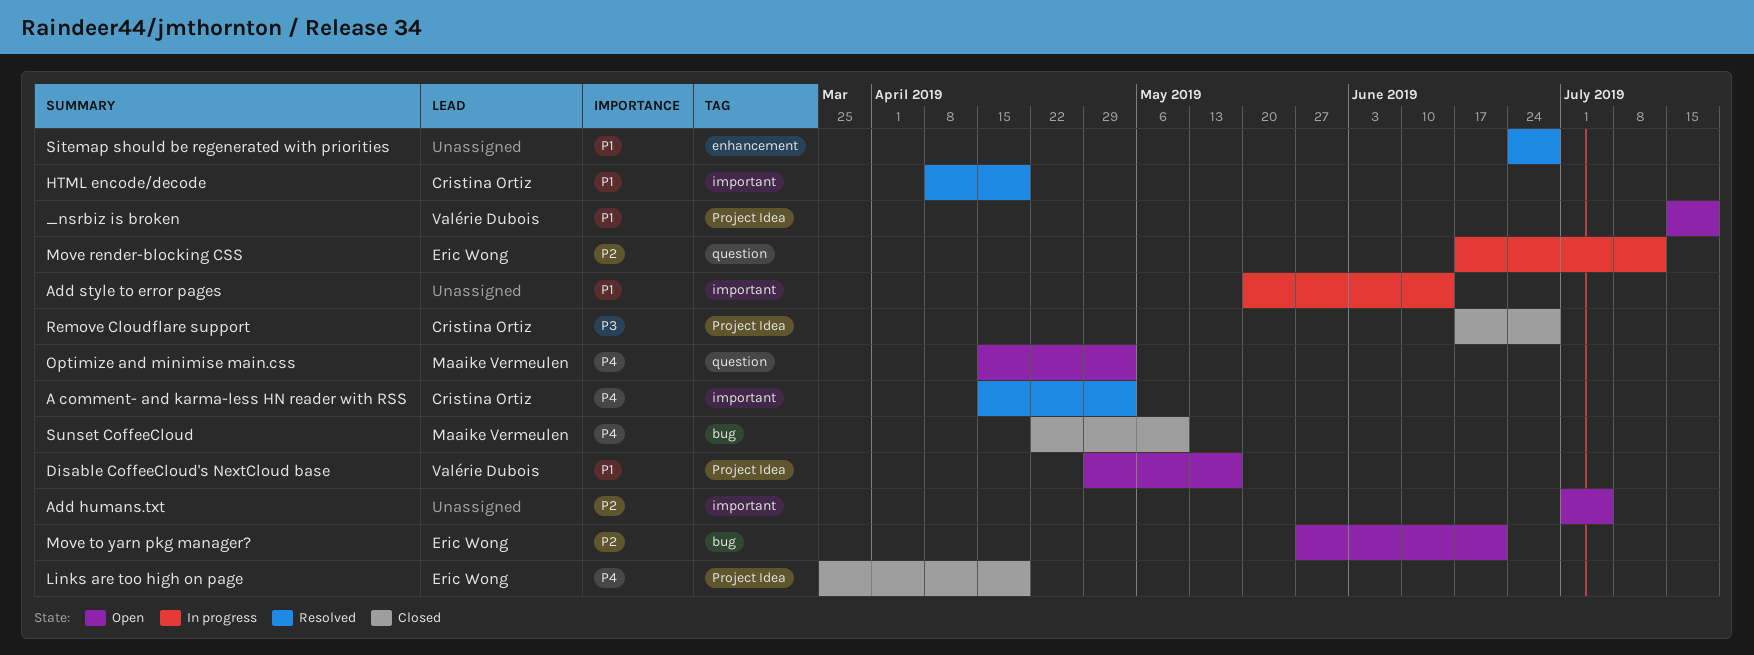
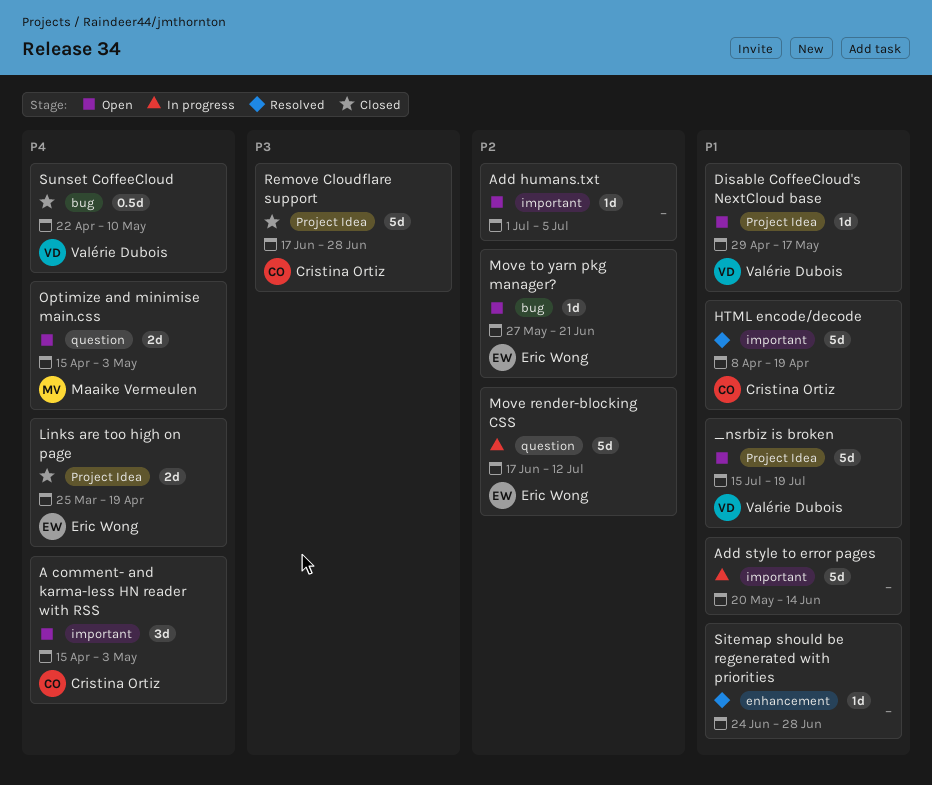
A comment- and karma-less HN reader with RSS, status: Resolved -> Open
Sunset CoffeeCloud, owner: Maaike Vermeulen -> Valérie Dubois

